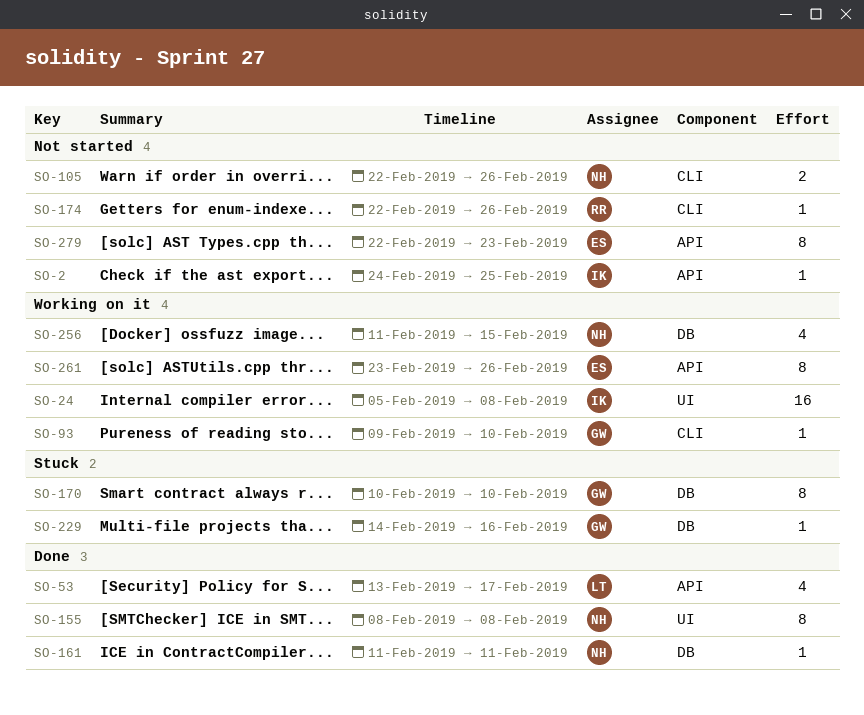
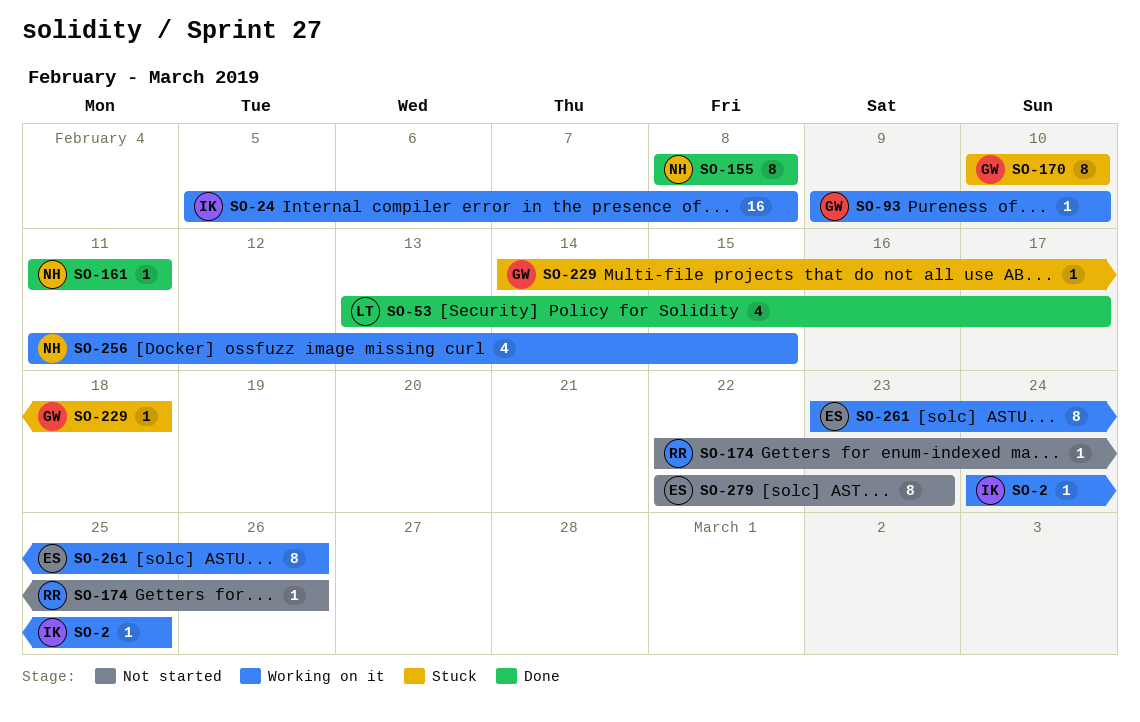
SO-2, status: Not started -> Working on it
SO-105: present -> none
SO-229, due: Feb 16 -> Feb 18

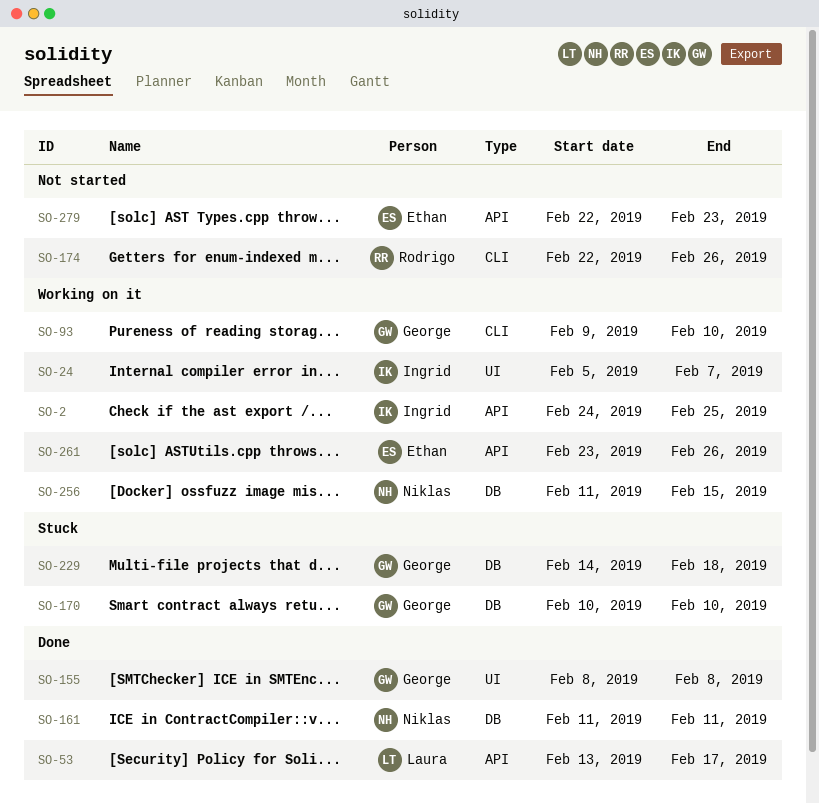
SO-24, due: Feb 8 -> Feb 7
SO-155, owner: Niklas -> George

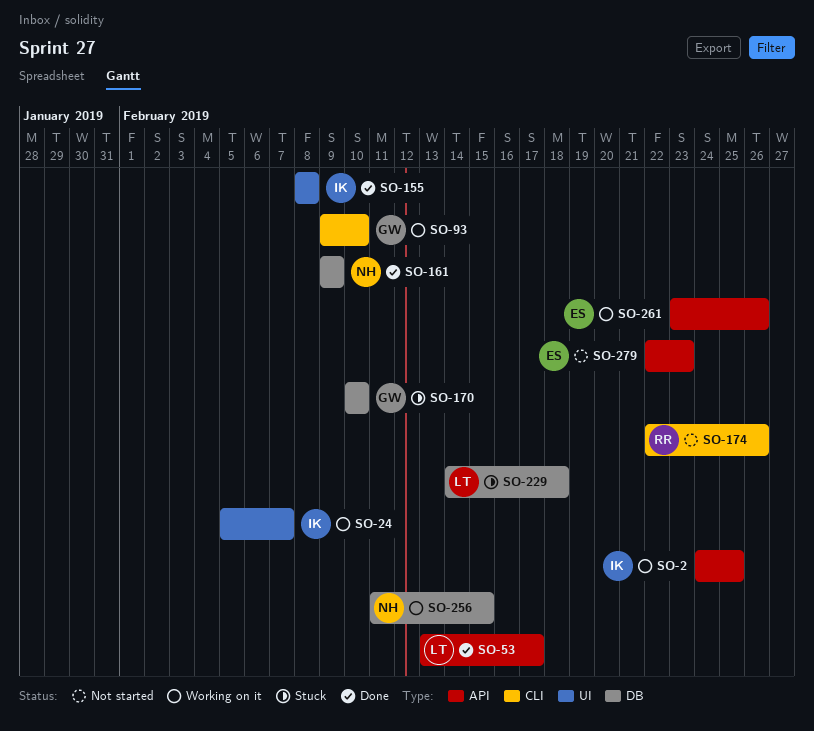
SO-155, owner: George -> Ingrid
SO-161, start: Feb 11 -> Feb 9
SO-161, due: Feb 11 -> Feb 9
SO-229, owner: George -> Laura

